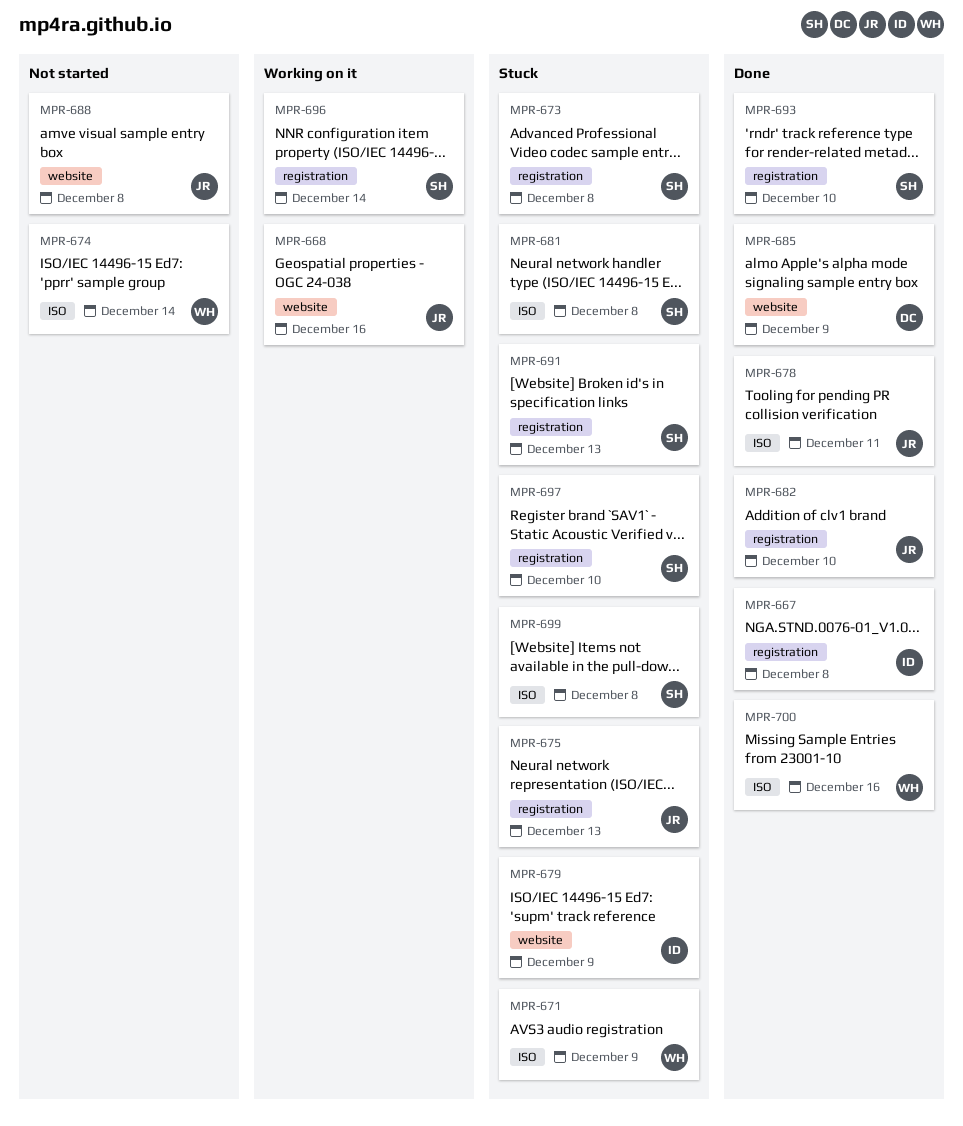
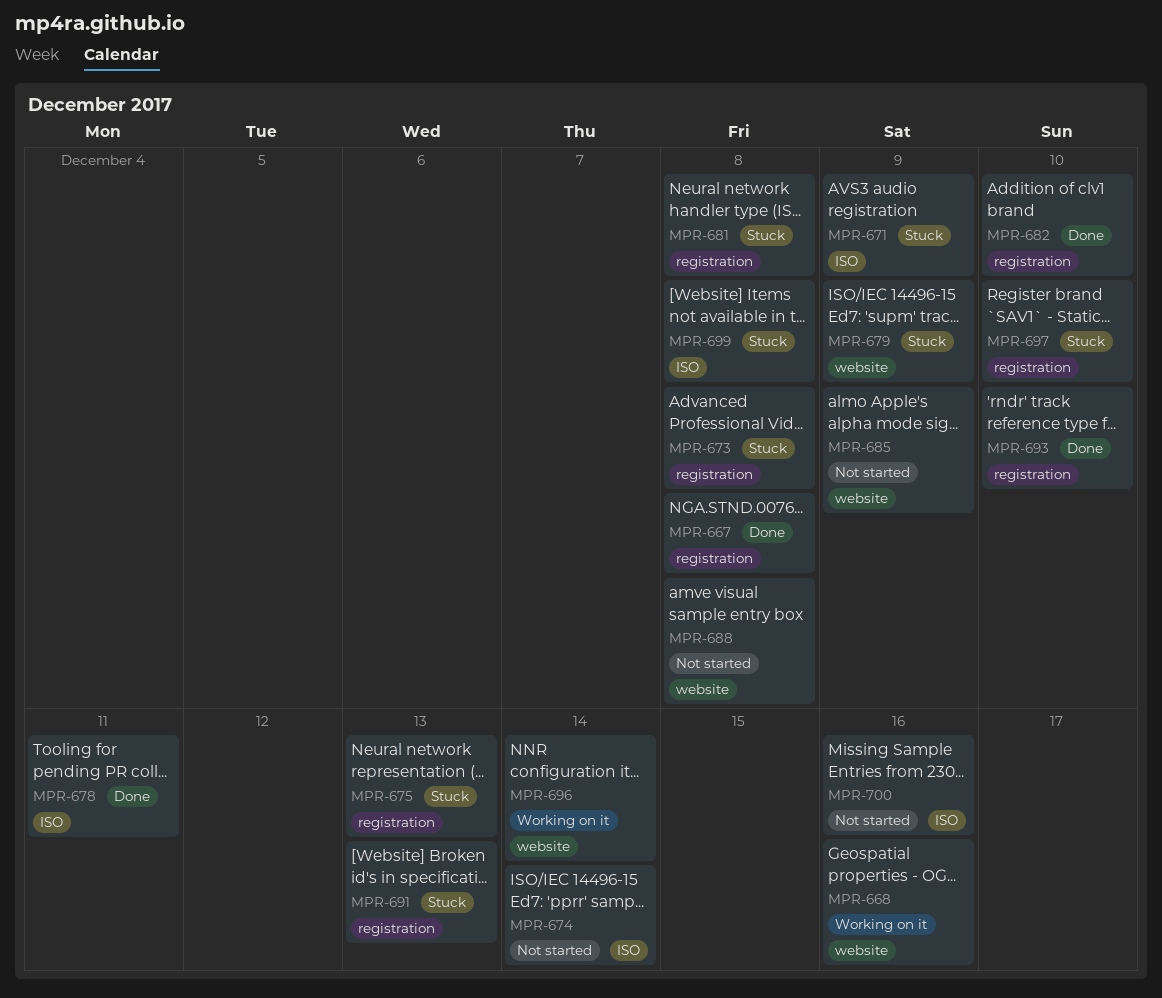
MPR-681, label: ISO -> registration
MPR-685, status: Done -> Not started
MPR-696, label: registration -> website
MPR-700, status: Done -> Not started

